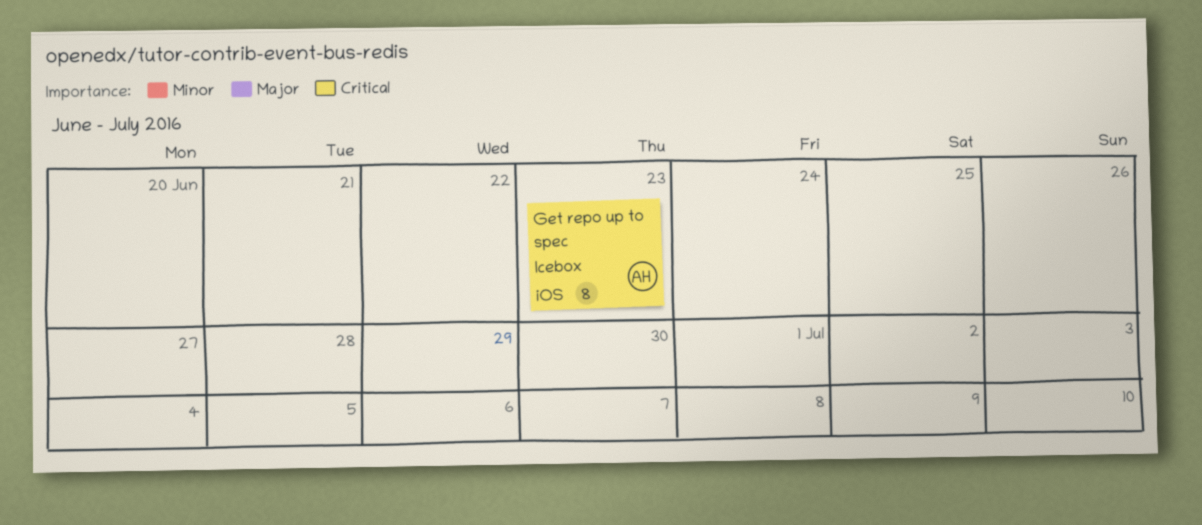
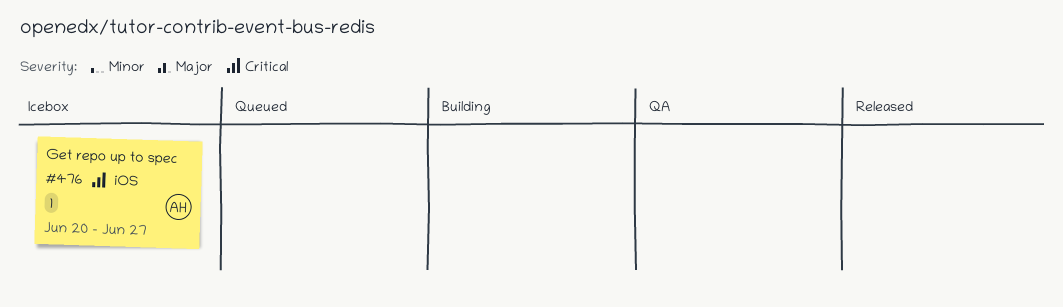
Get repo up to spec, estimate: 8 -> 1
Get repo up to spec, due: Jun 23 -> Jun 27

